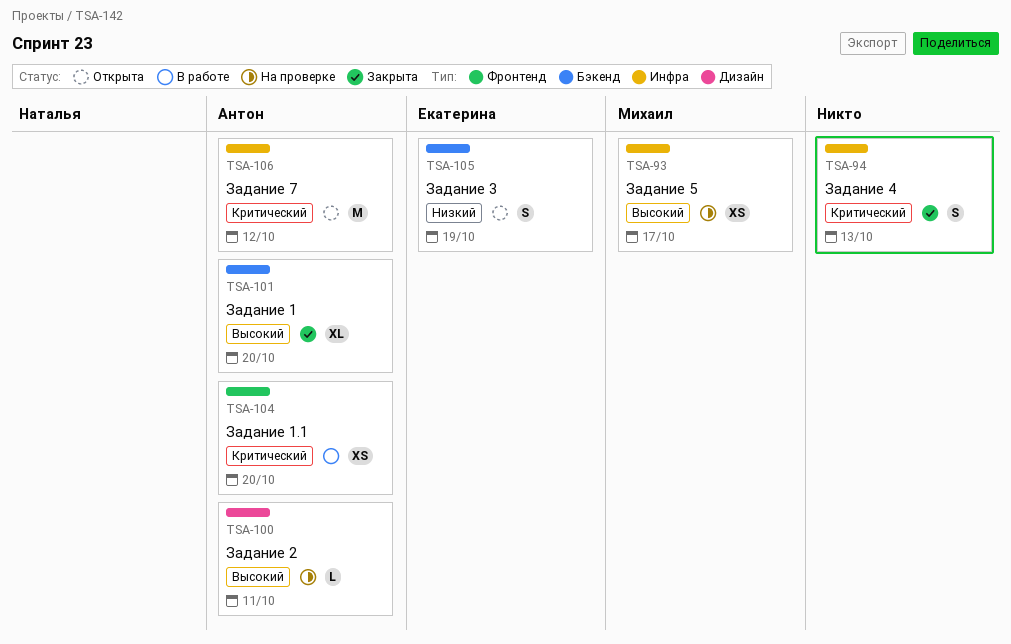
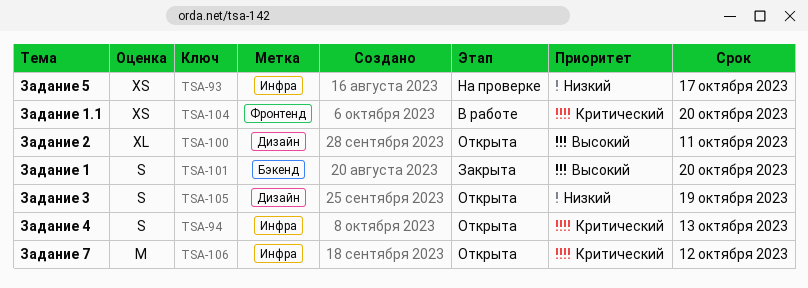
TSA-93, priority: Высокий -> Низкий
TSA-94, status: Закрыта -> Открыта
TSA-100, status: На проверке -> Открыта
TSA-100, estimate: L -> XL
TSA-101, estimate: XL -> S
TSA-105, label: Бэкенд -> Дизайн

